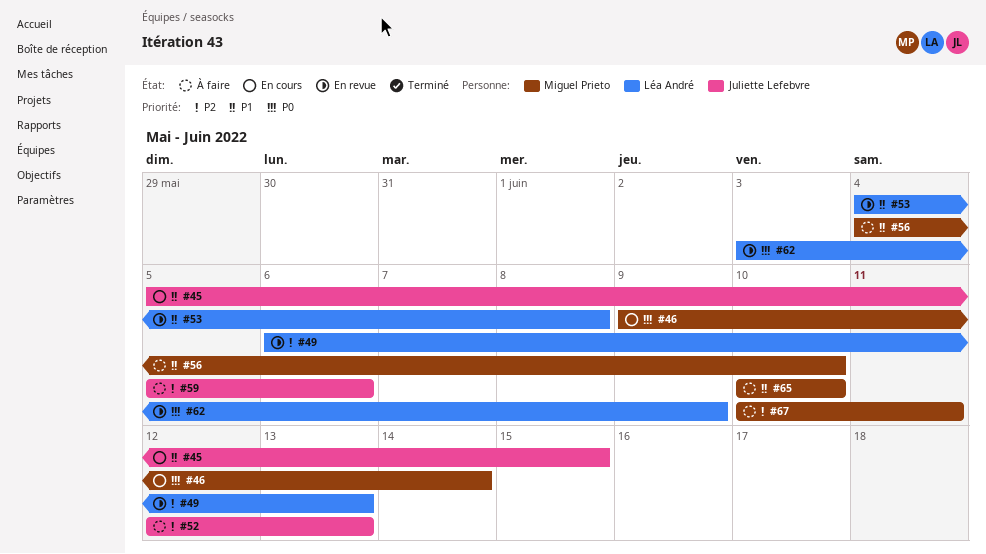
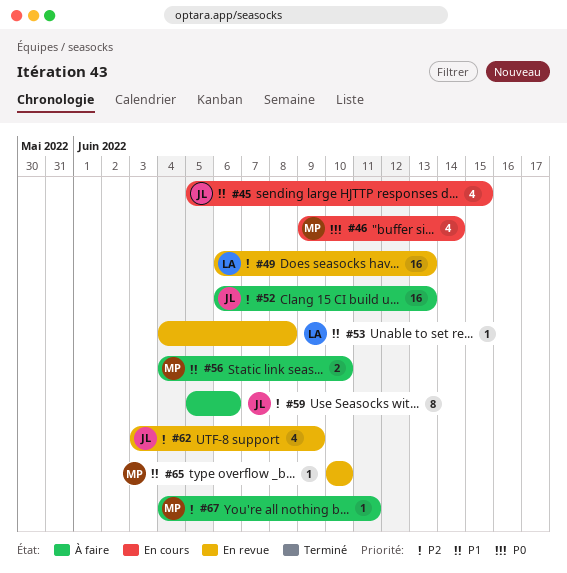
#52, start: Jun 12 -> Jun 6
#62, owner: Léa André -> Juliette Lefebvre
#62, priority: P0 -> P2
#65, status: À faire -> En revue
#67, start: Jun 10 -> Jun 4

